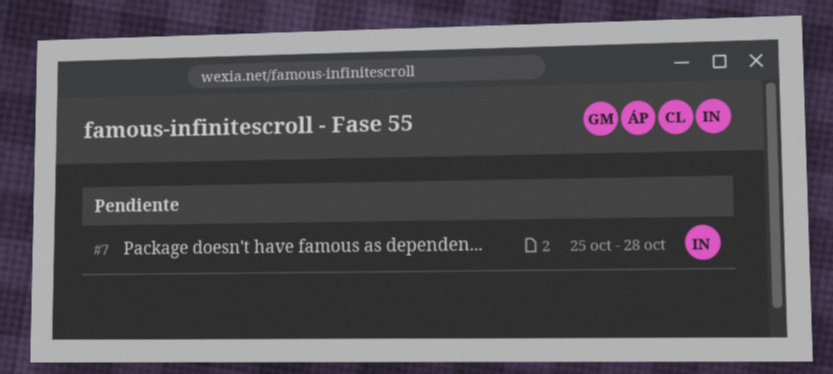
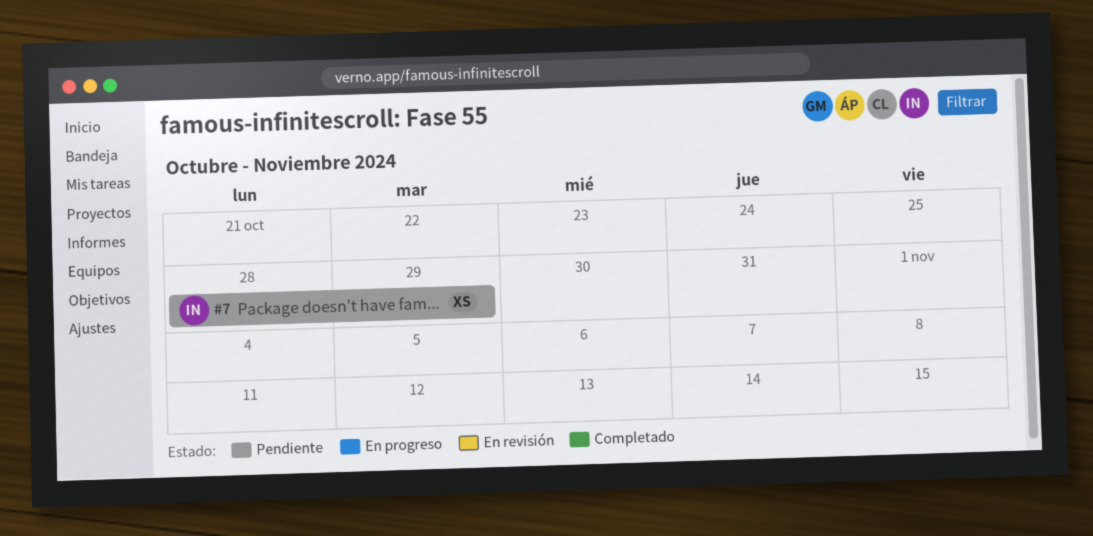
#7, start: Oct 25 -> Oct 28
#7, due: Oct 28 -> Oct 29

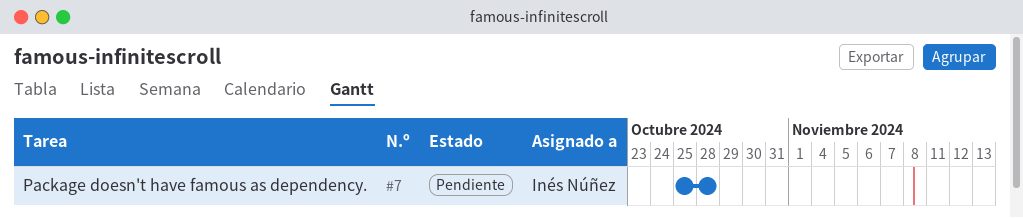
#7, start: Oct 28 -> Oct 25
#7, due: Oct 29 -> Oct 28

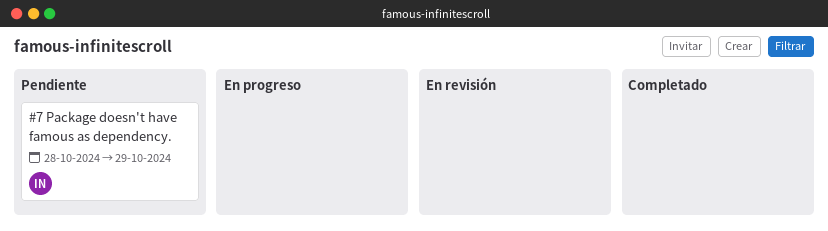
#7, start: Oct 25 -> Oct 28
#7, due: Oct 28 -> Oct 29

